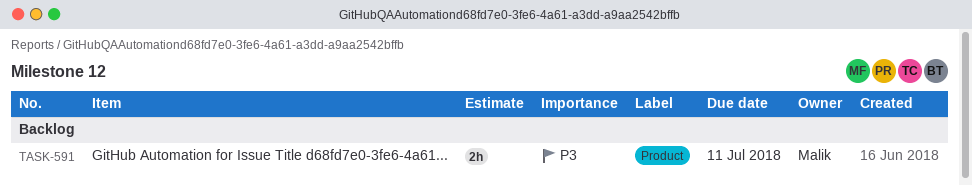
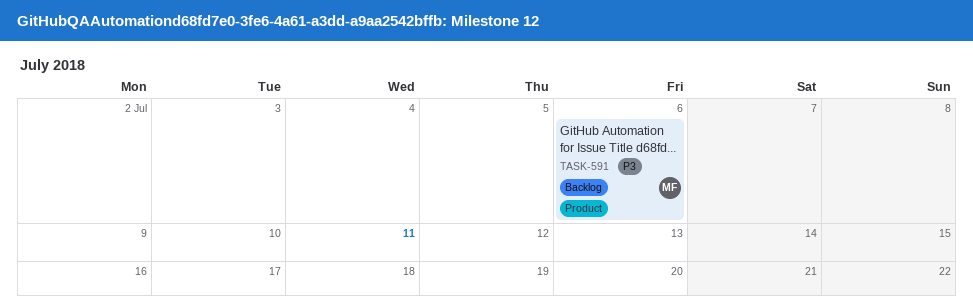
TASK-591, due: Jul 11 -> Jul 6

